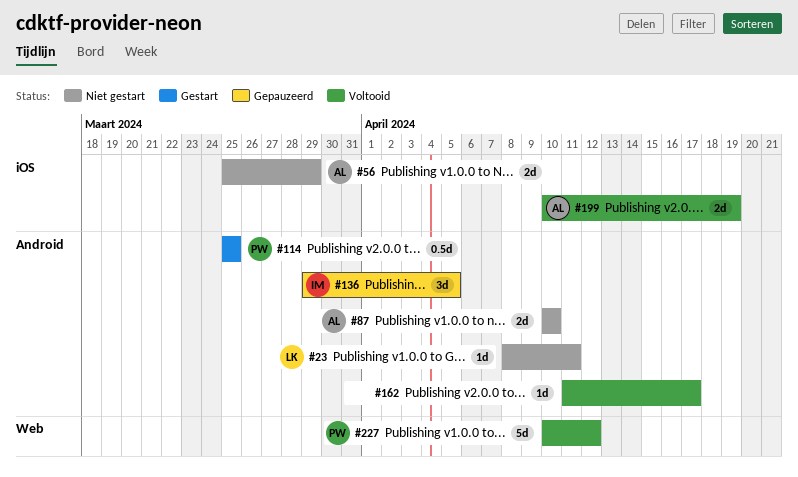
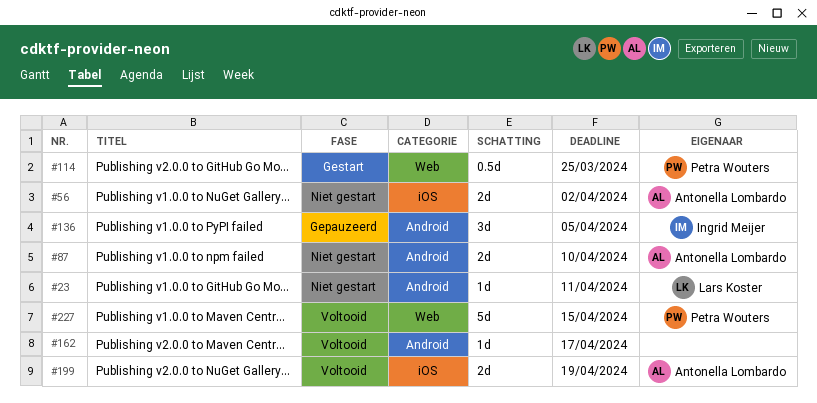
#56, due: Mar 29 -> Apr 2
#114, label: Android -> Web
#227, due: Apr 12 -> Apr 15

